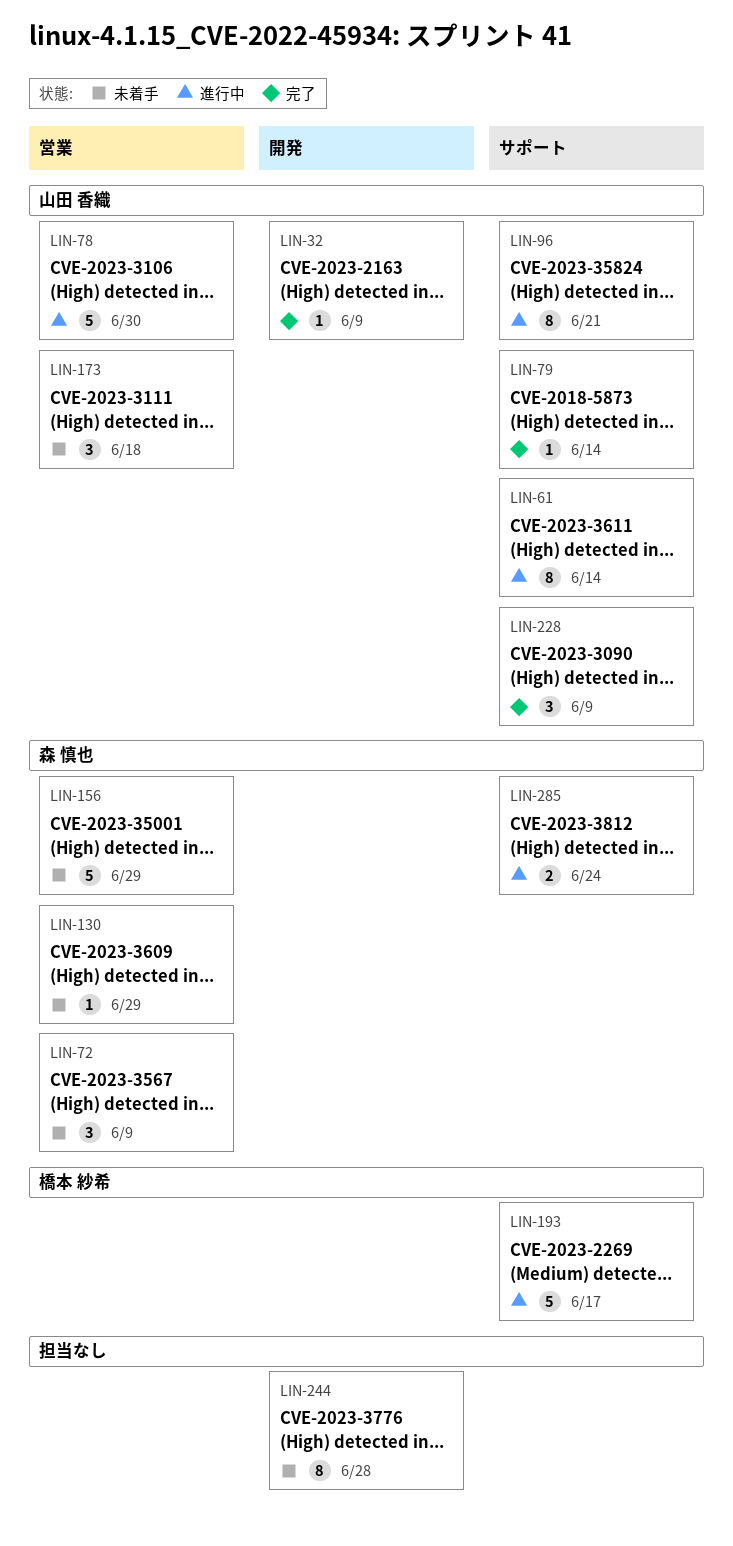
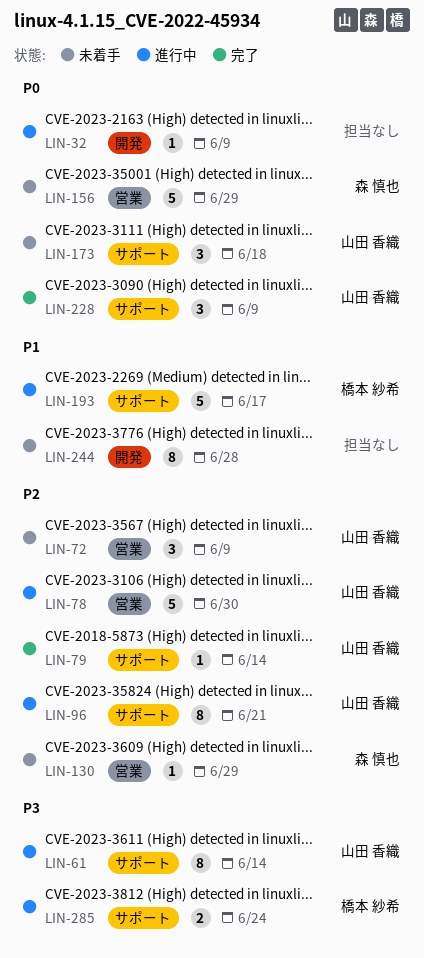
LIN-32, status: 完了 -> 進行中
LIN-32, owner: 山田 香織 -> none
LIN-72, owner: 森 慎也 -> 山田 香織
LIN-173, label: 営業 -> サポート
LIN-285, owner: 森 慎也 -> 橋本 紗希

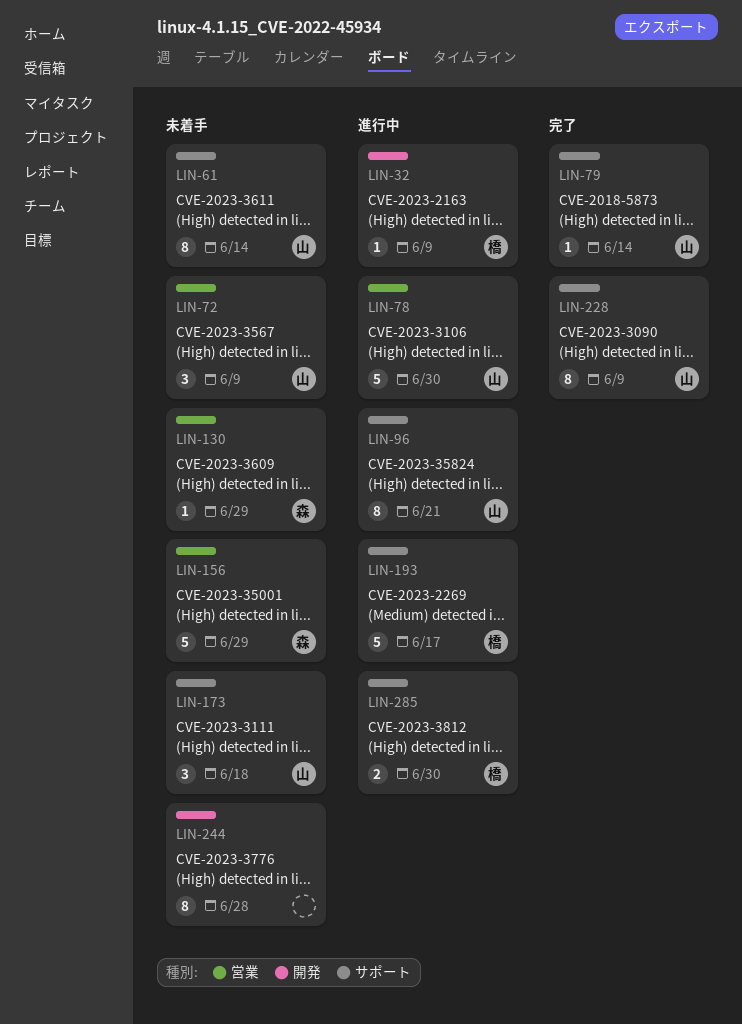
LIN-32, owner: none -> 橋本 紗希
LIN-61, status: 進行中 -> 未着手
LIN-228, estimate: 3 -> 8
LIN-285, due: Jun 24 -> Jun 30

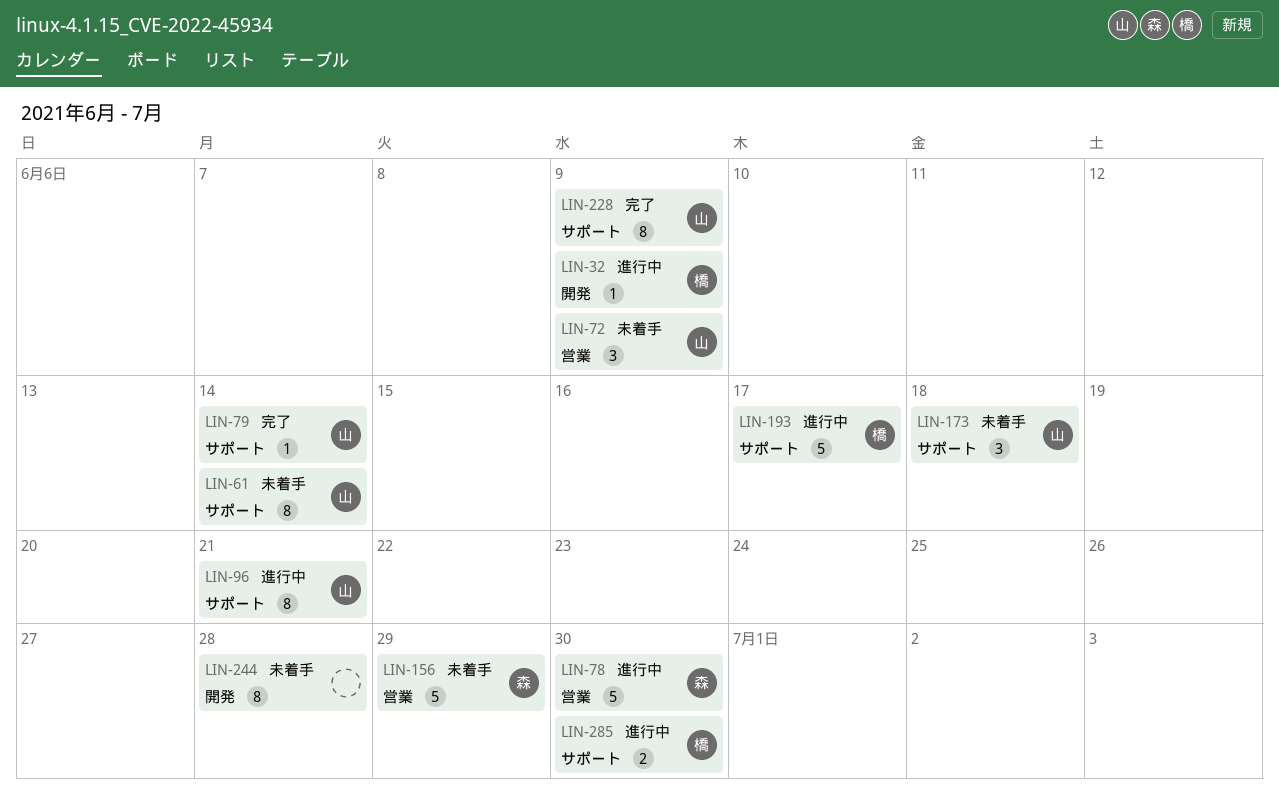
LIN-78, owner: 山 -> 森
LIN-130: present -> none

